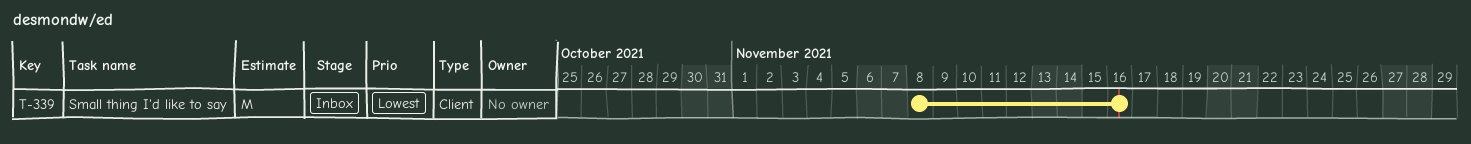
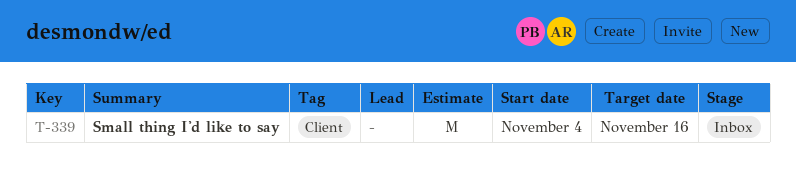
T-339, start: Nov 8 -> Nov 4

